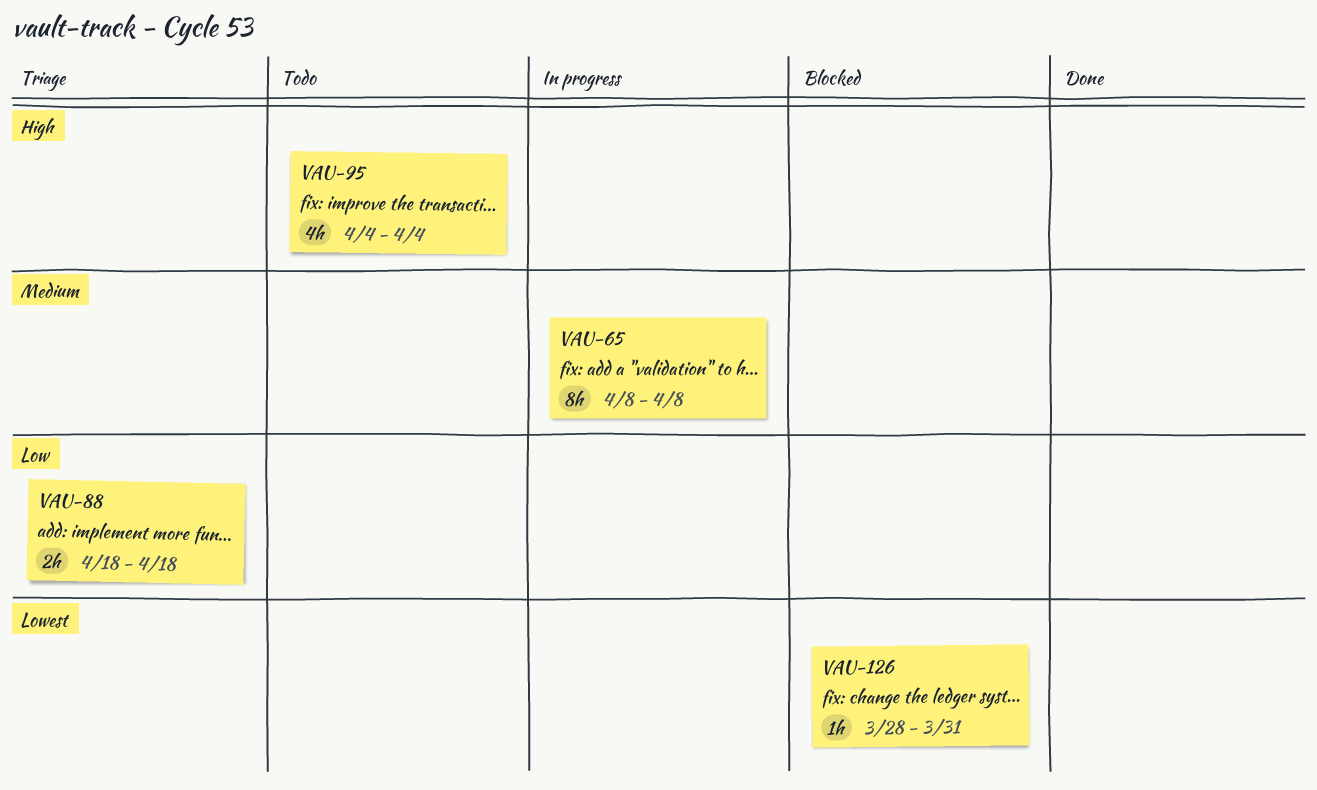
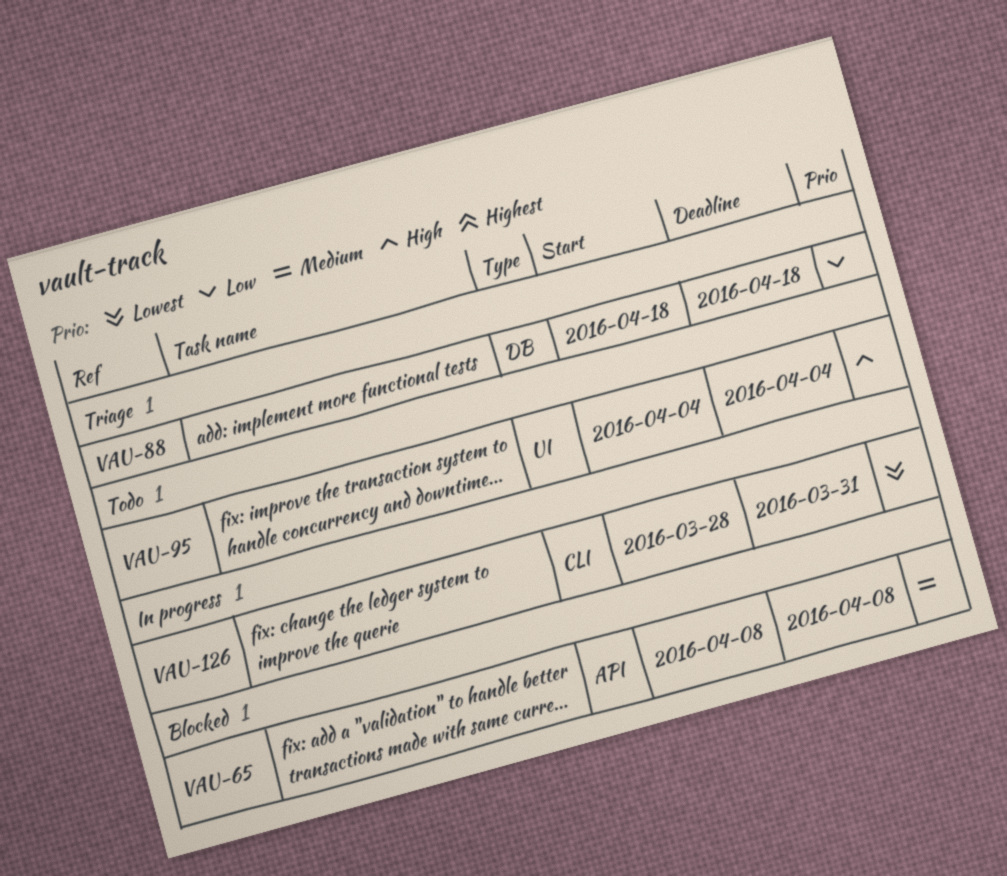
VAU-65, status: In progress -> Blocked
VAU-126, status: Blocked -> In progress

